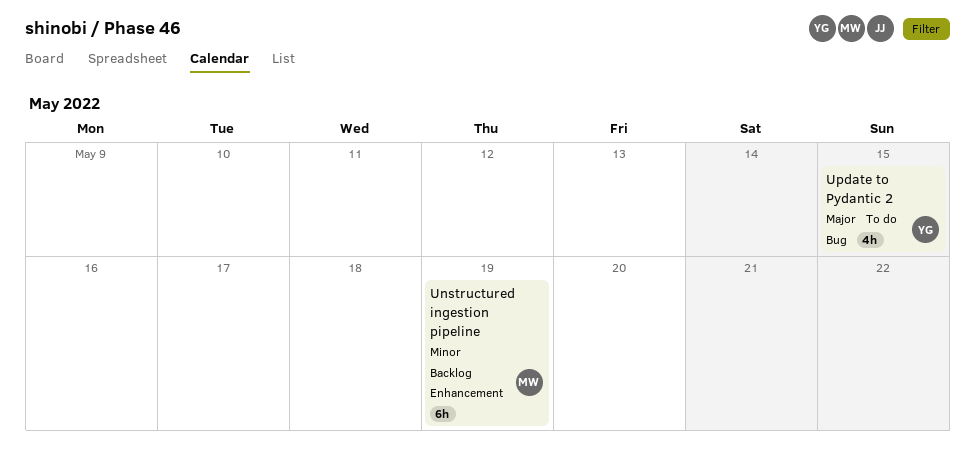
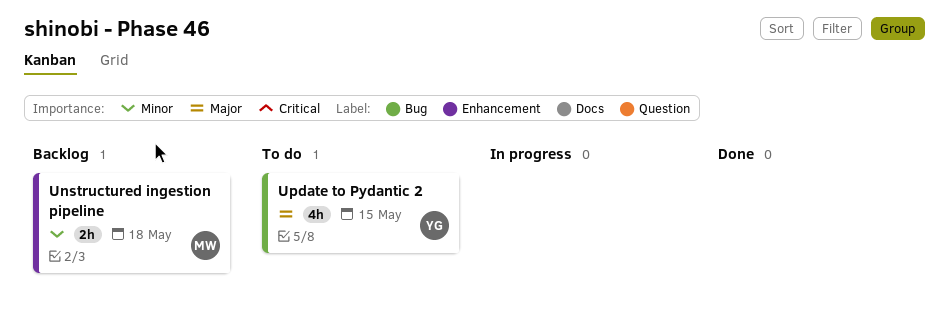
Unstructured ingestion pipeline, estimate: 6h -> 2h
Unstructured ingestion pipeline, due: May 19 -> May 18

